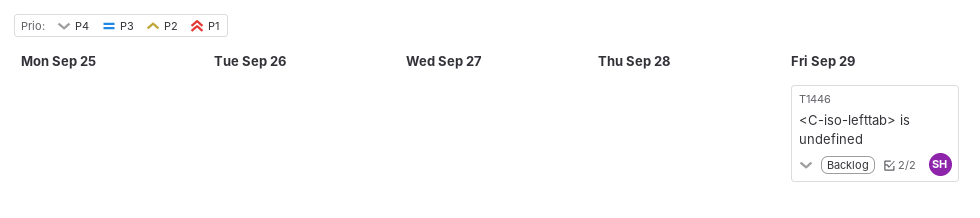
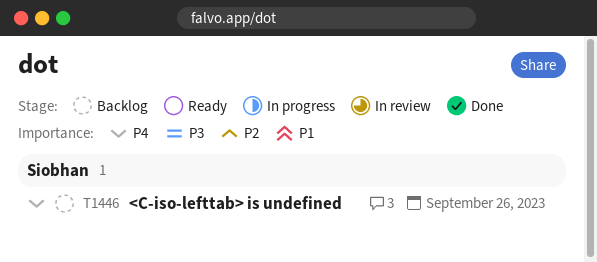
T1446, due: Sep 29 -> Sep 26

